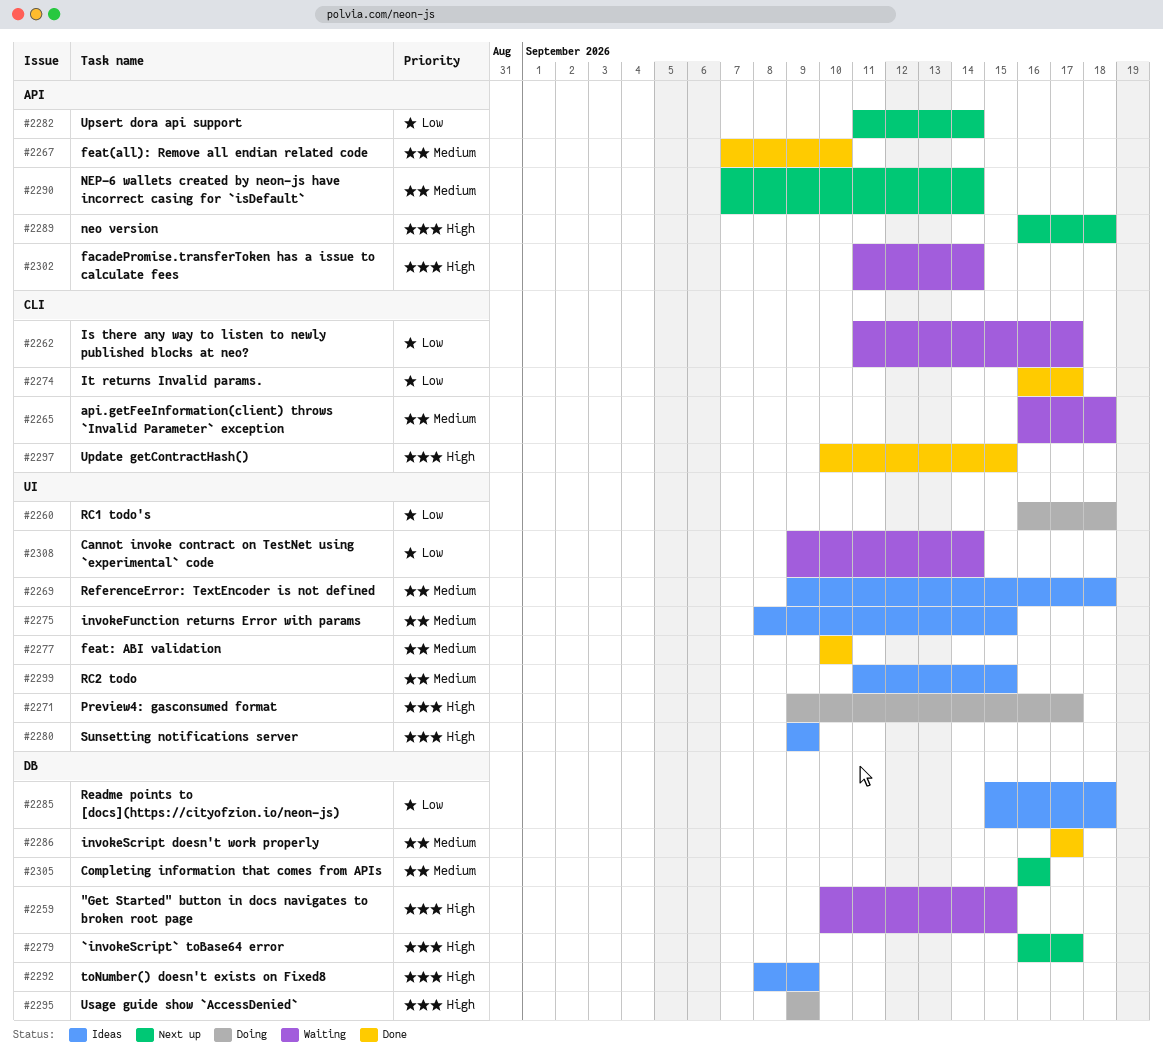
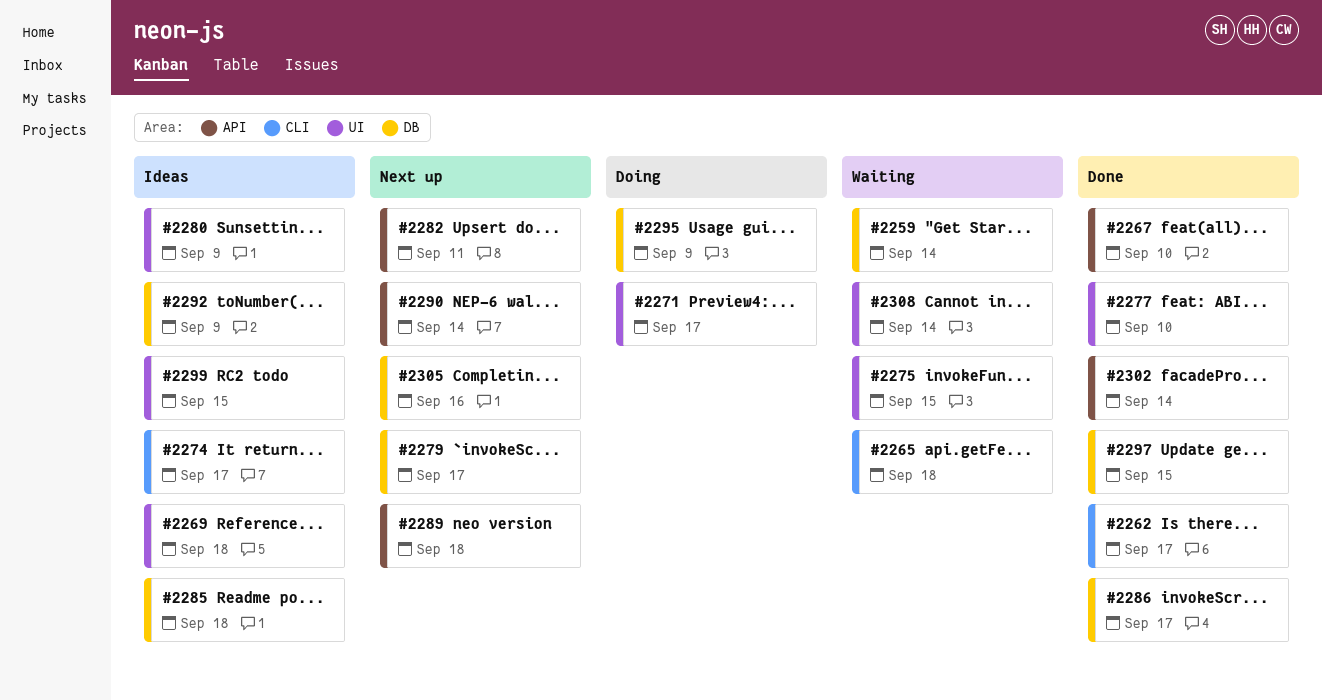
#2259, due: Sep 15 -> Sep 14
#2260: present -> none
#2262, status: Waiting -> Done
#2274, status: Done -> Ideas
#2275, status: Ideas -> Waiting
#2282, due: Sep 14 -> Sep 11
#2297, label: CLI -> DB
#2302, status: Waiting -> Done

